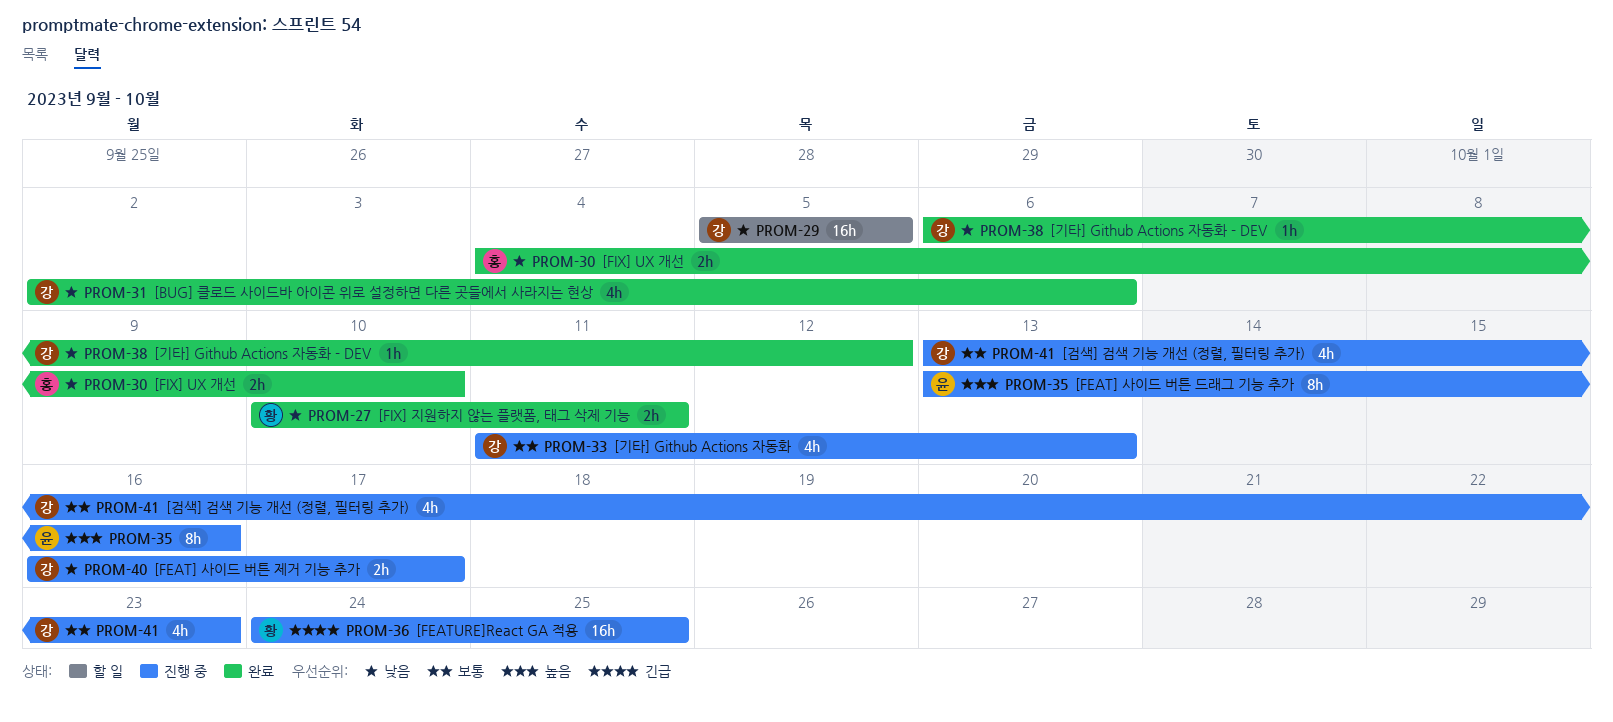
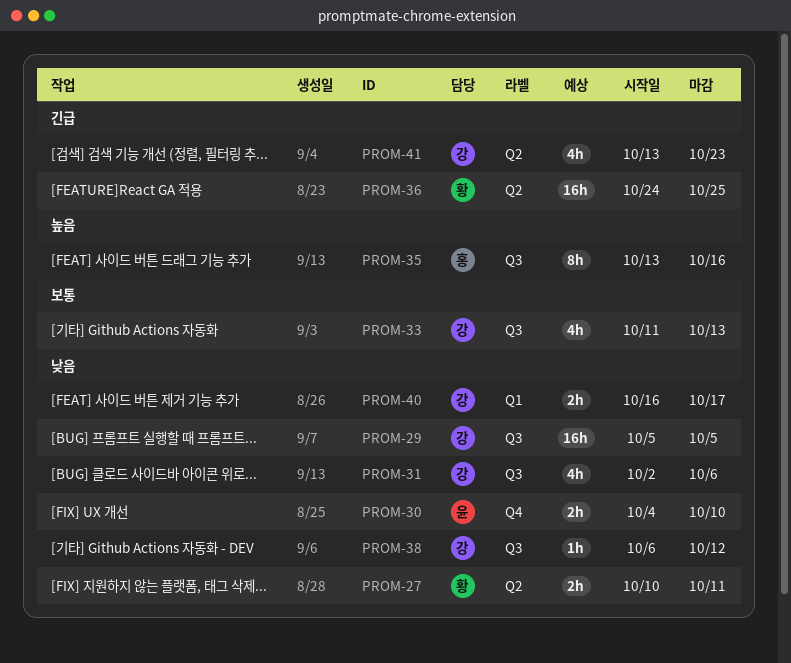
PROM-30, owner: 홍 -> 윤
PROM-35, owner: 윤 -> 홍
PROM-41, priority: 보통 -> 긴급

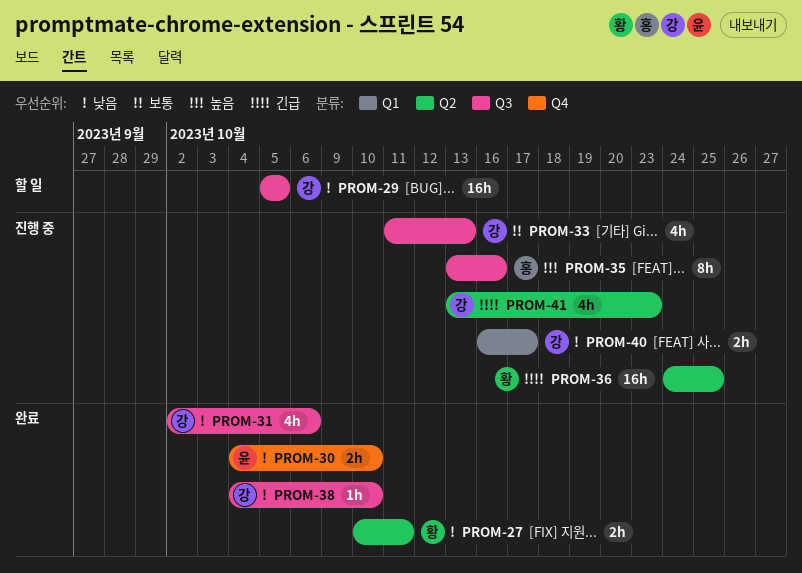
PROM-38, start: Oct 6 -> Oct 4
PROM-38, due: Oct 12 -> Oct 10

